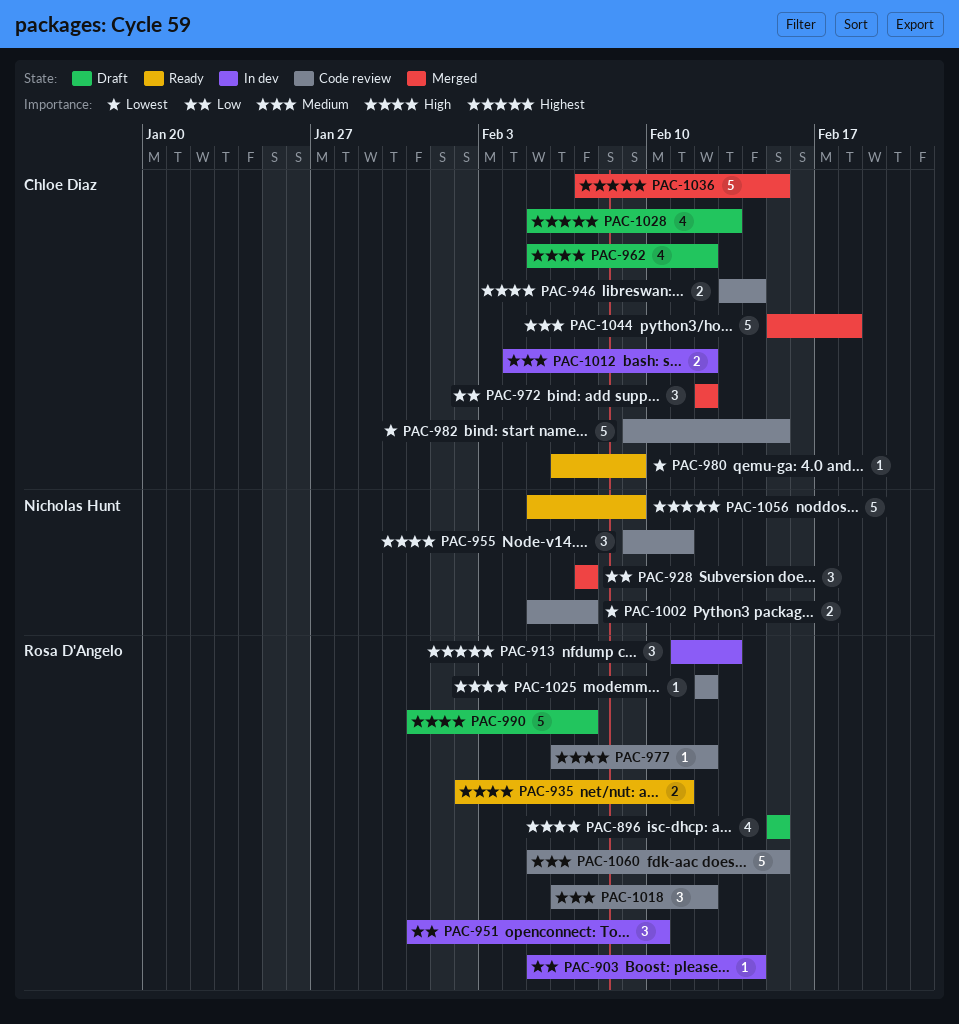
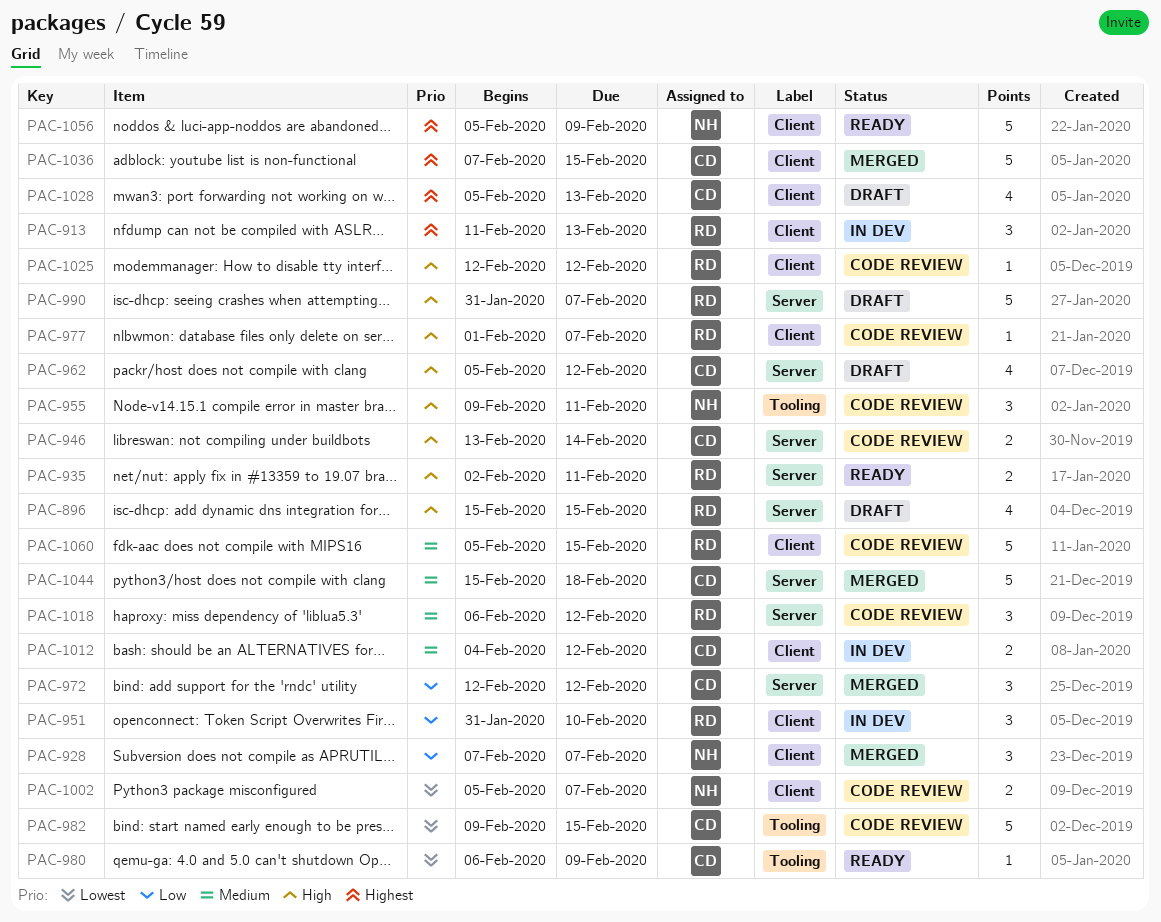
PAC-903: present -> none
PAC-977, start: Feb 6 -> Feb 1
PAC-977, due: Feb 12 -> Feb 7

